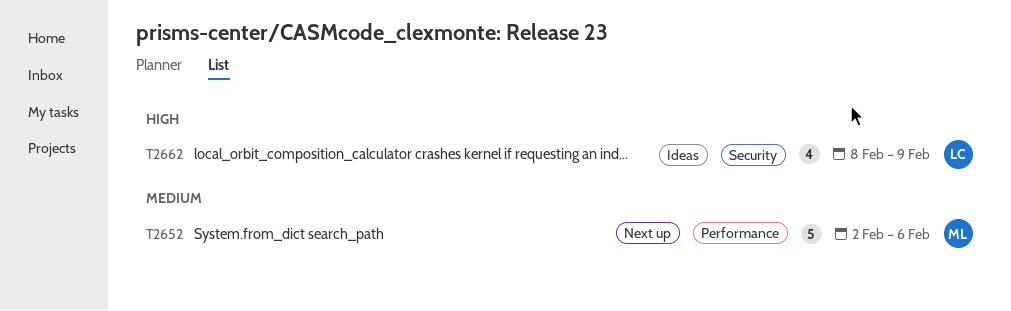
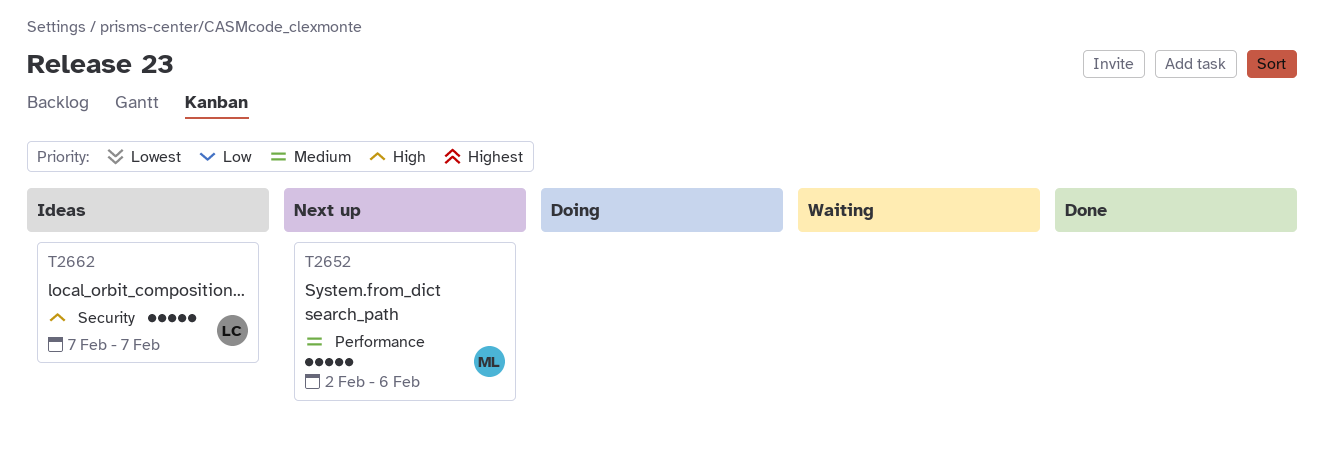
T2662, estimate: 4 -> 5
T2662, start: Feb 8 -> Feb 7
T2662, due: Feb 9 -> Feb 7

